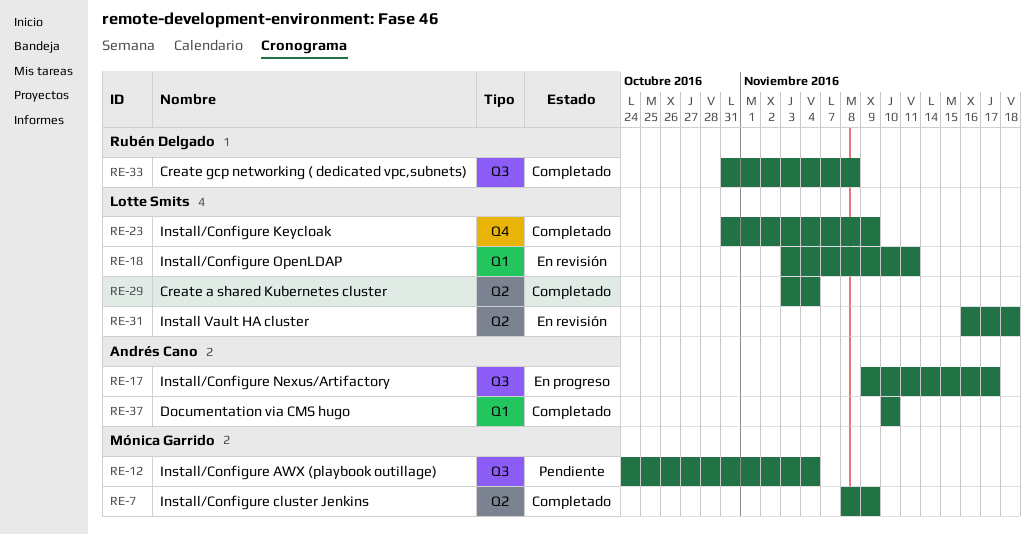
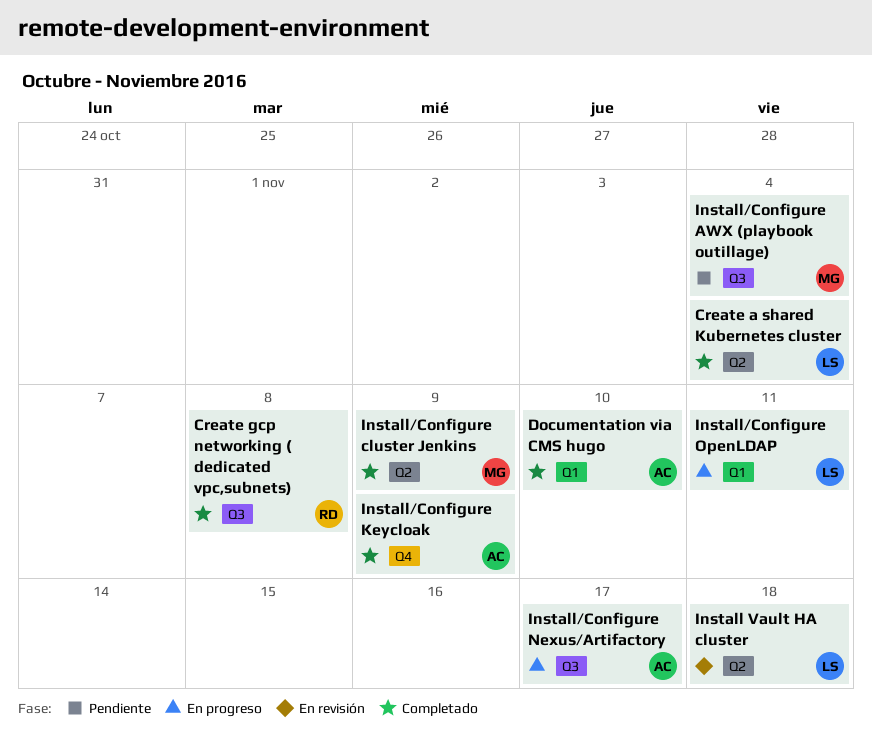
Install/Configure Keycloak, owner: Lotte Smits -> Andrés Cano
Install/Configure OpenLDAP, status: En revisión -> En progreso

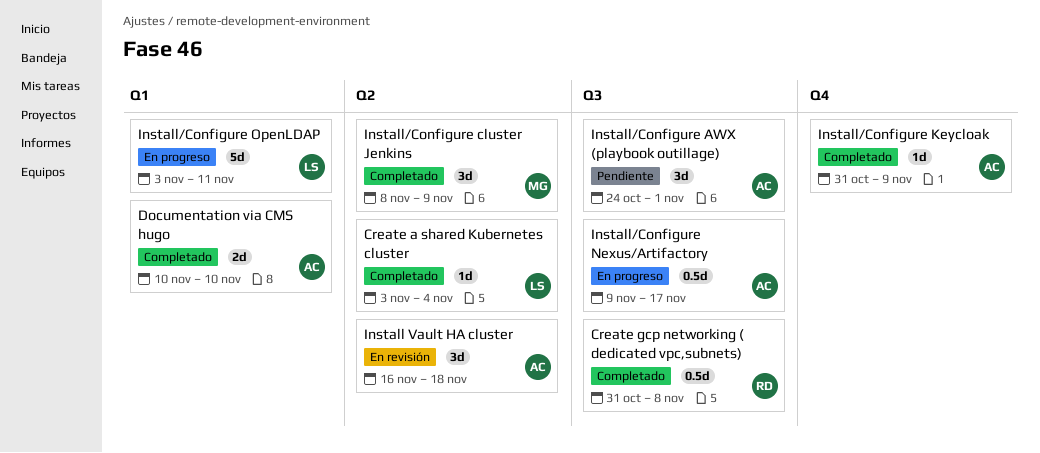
Install Vault HA cluster, owner: LS -> AC
Install/Configure AWX (playbook outillage), owner: MG -> AC
Install/Configure AWX (playbook outillage), due: Nov 4 -> Nov 1

